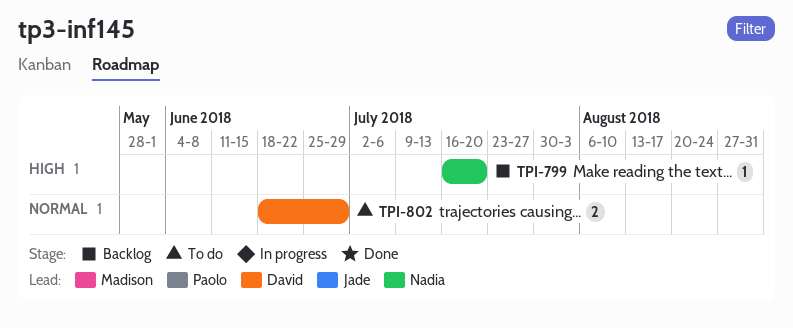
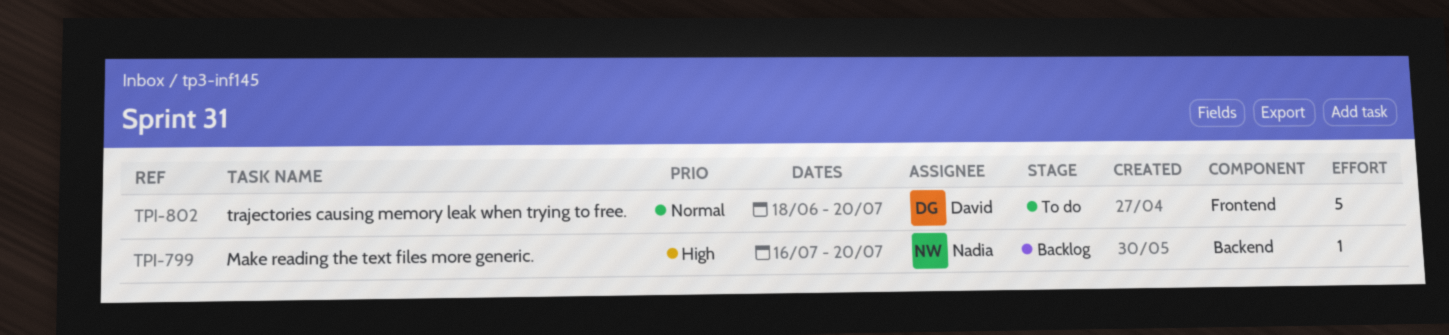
TPI-802, estimate: 2 -> 5
TPI-802, due: Jun 29 -> Jul 20

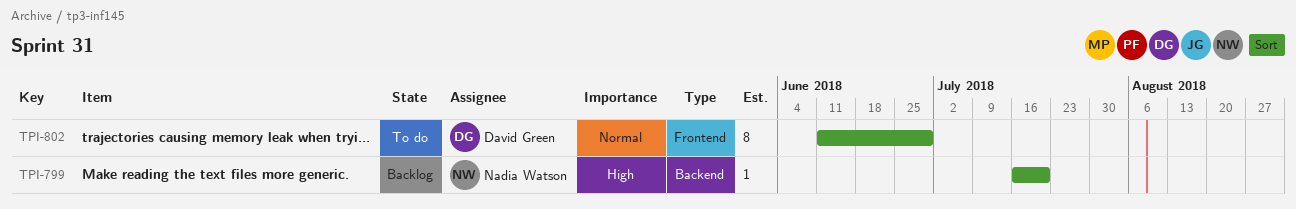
TPI-802, estimate: 5 -> 8
TPI-802, start: Jun 18 -> Jun 11
TPI-802, due: Jul 20 -> Jun 29

